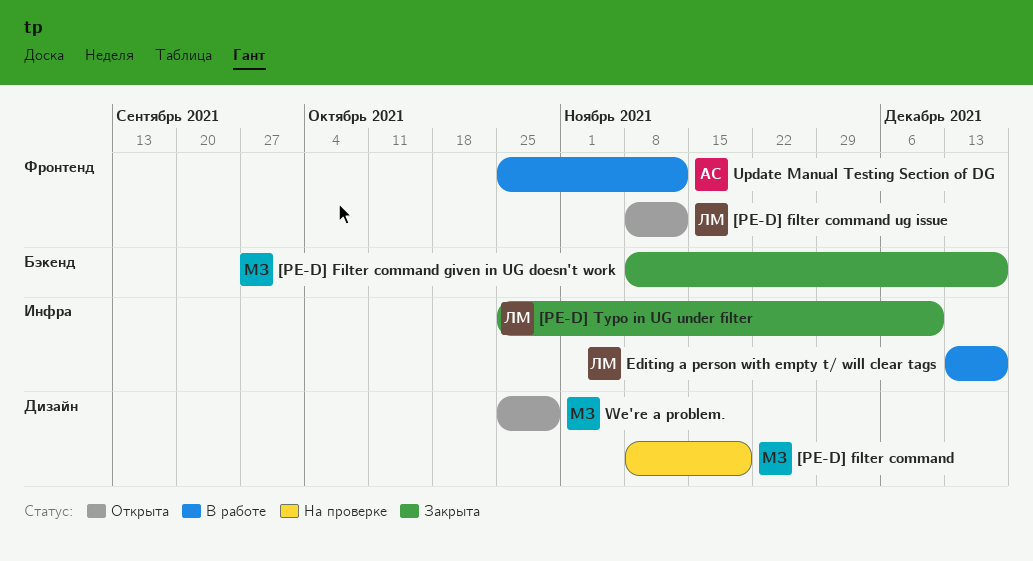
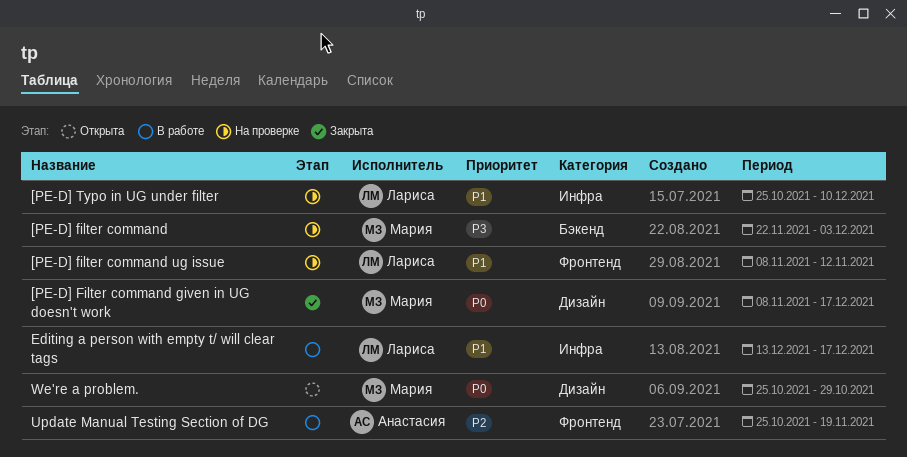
[PE-D] filter command, label: Дизайн -> Бэкенд
[PE-D] filter command, start: Nov 8 -> Nov 22
[PE-D] filter command, due: Nov 19 -> Dec 3
[PE-D] Filter command given in UG doesn't work, label: Бэкенд -> Дизайн
[PE-D] filter command ug issue, status: Открыта -> На проверке
[PE-D] Typo in UG under filter, status: Закрыта -> На проверке
Update Manual Testing Section of DG, due: Nov 12 -> Nov 19

